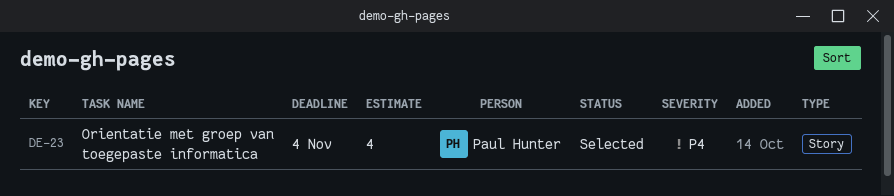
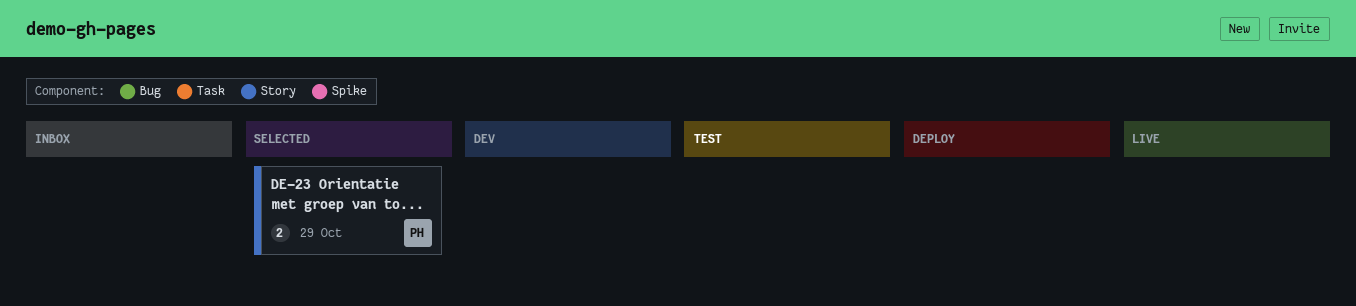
DE-23, estimate: 4 -> 2
DE-23, due: Nov 4 -> Oct 29

